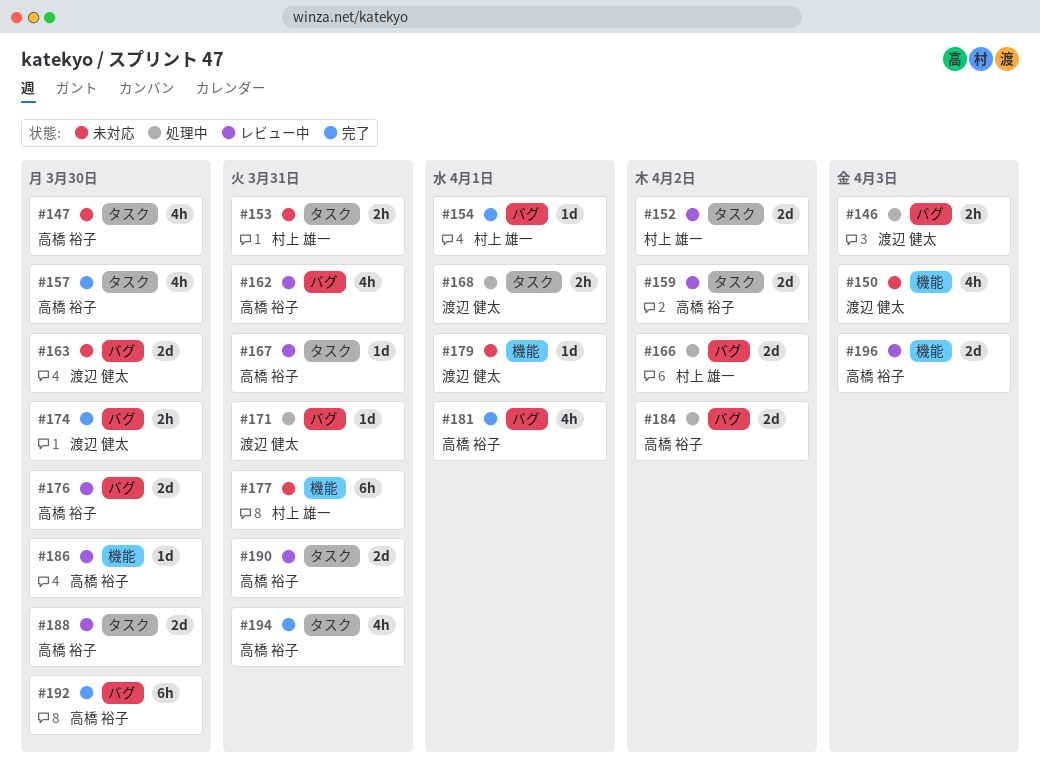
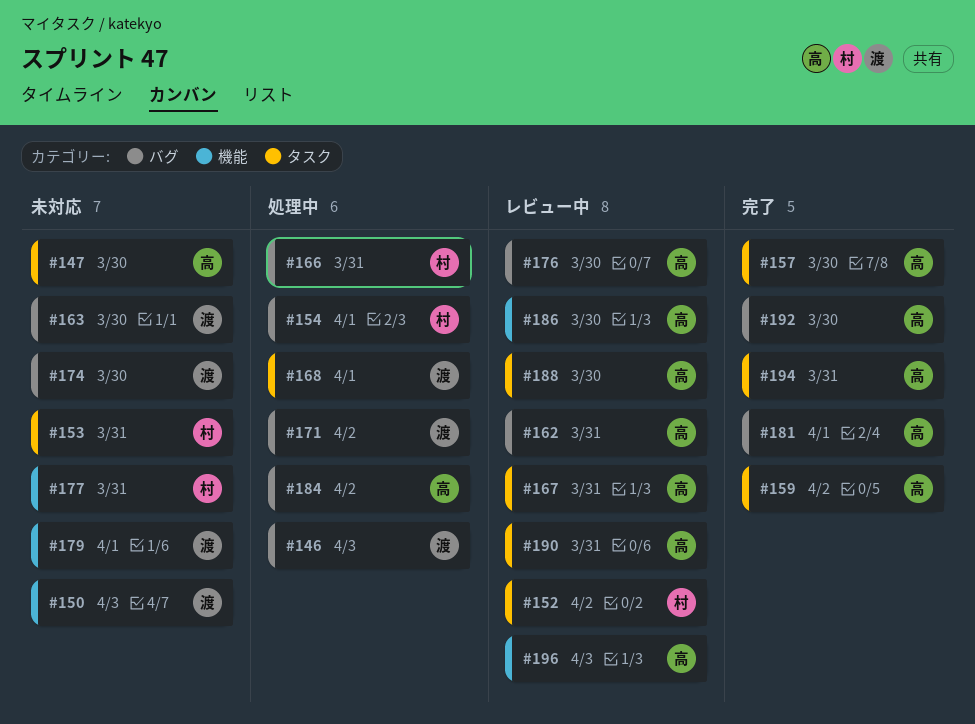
#154, status: 完了 -> 処理中
#159, status: レビュー中 -> 完了
#166, due: Apr 2 -> Mar 31
#171, due: Mar 31 -> Apr 2
#174, status: 完了 -> 未対応

